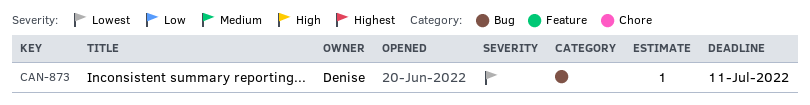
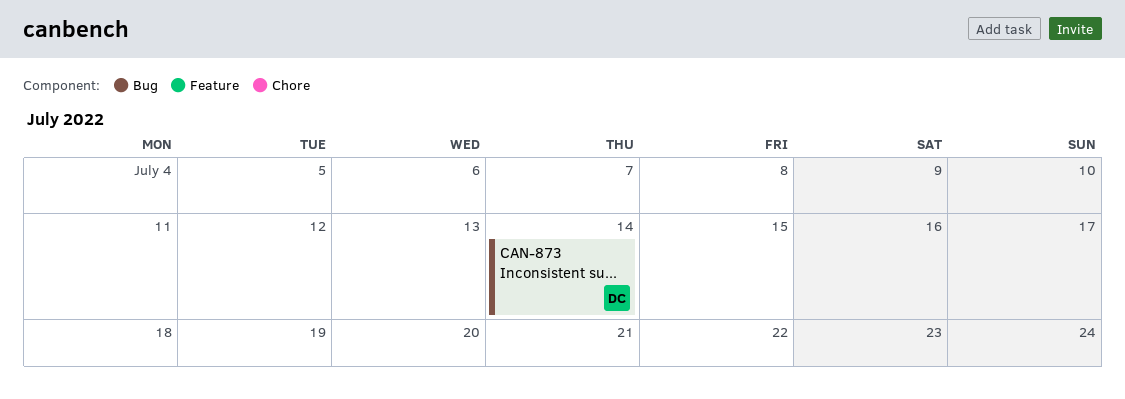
CAN-873, due: Jul 11 -> Jul 14

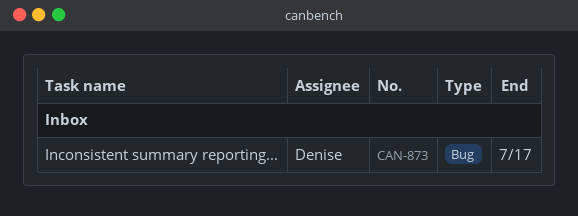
CAN-873, due: Jul 14 -> Jul 17

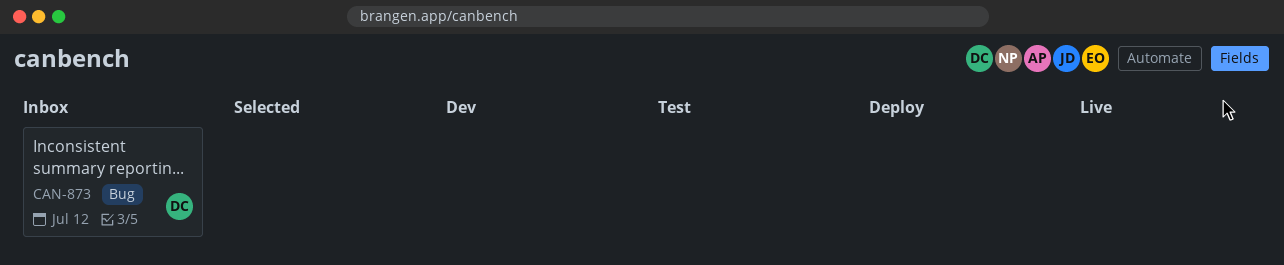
CAN-873, due: Jul 17 -> Jul 12

